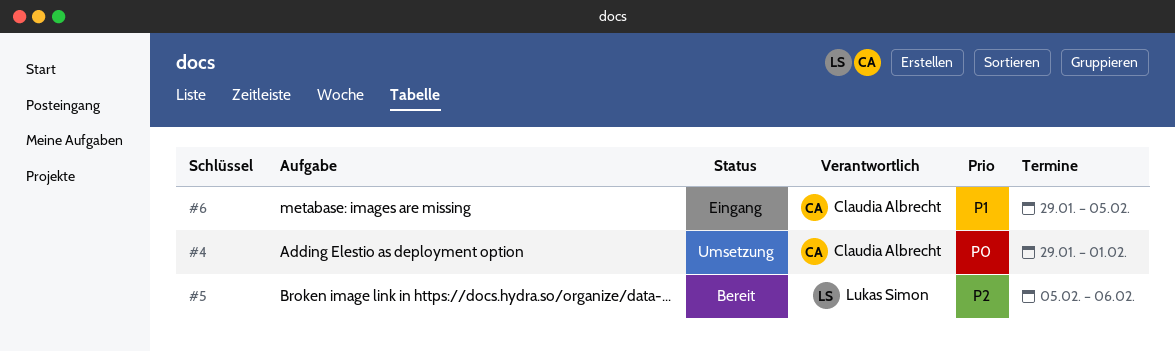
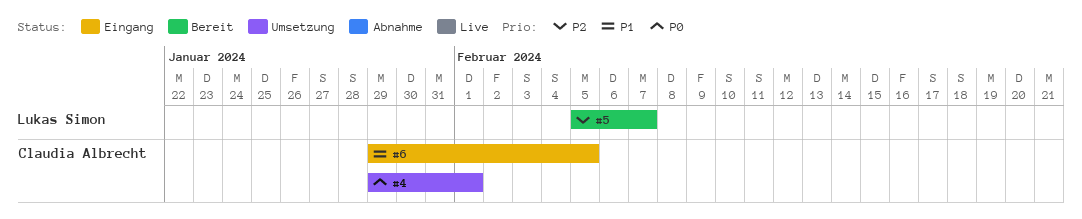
#5, due: Feb 6 -> Feb 7

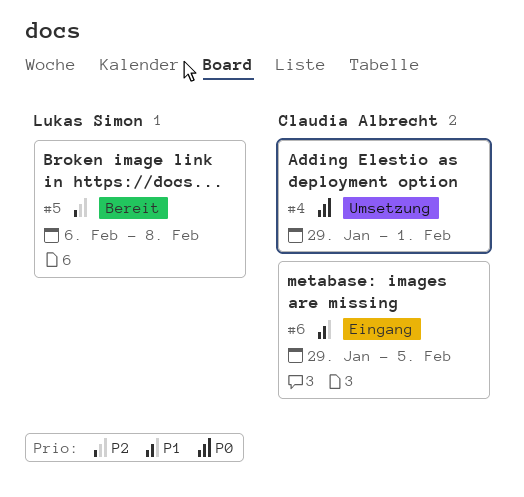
#5, start: Feb 5 -> Feb 6
#5, due: Feb 7 -> Feb 8

